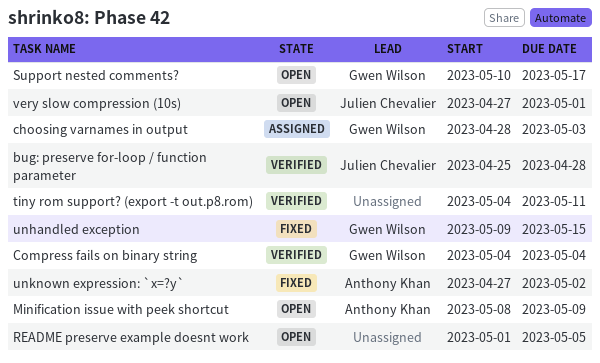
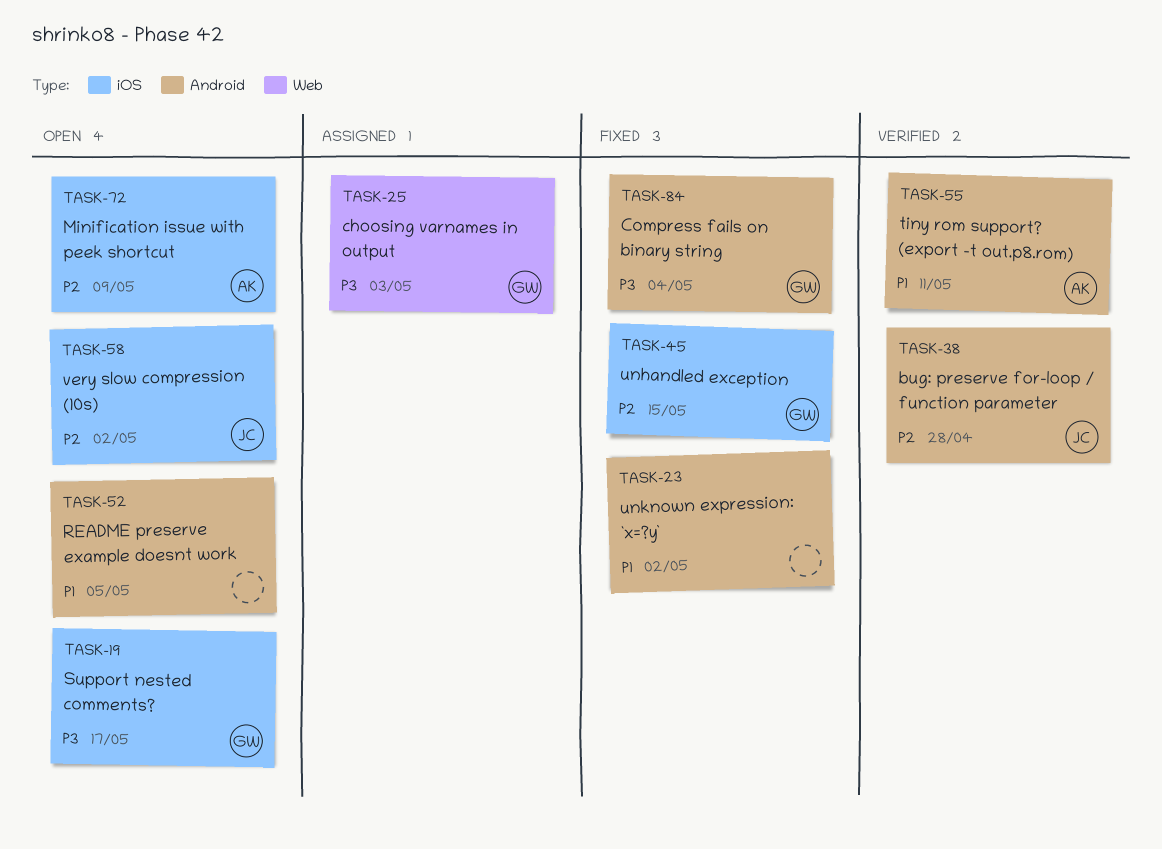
Compress fails on binary string, status: Verified -> Fixed
tiny rom support? (export -t out.p8.rom), owner: none -> Anthony Khan
unknown expression: `x=?y`, owner: Anthony Khan -> none
very slow compression (10s), due: May 1 -> May 2

